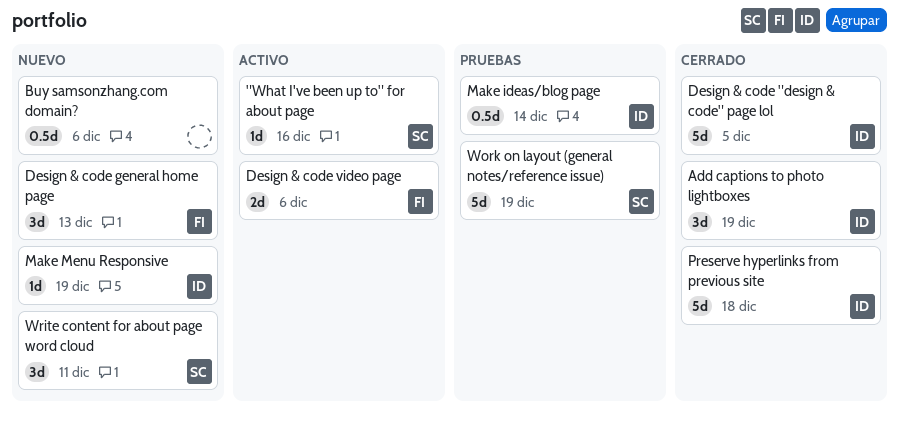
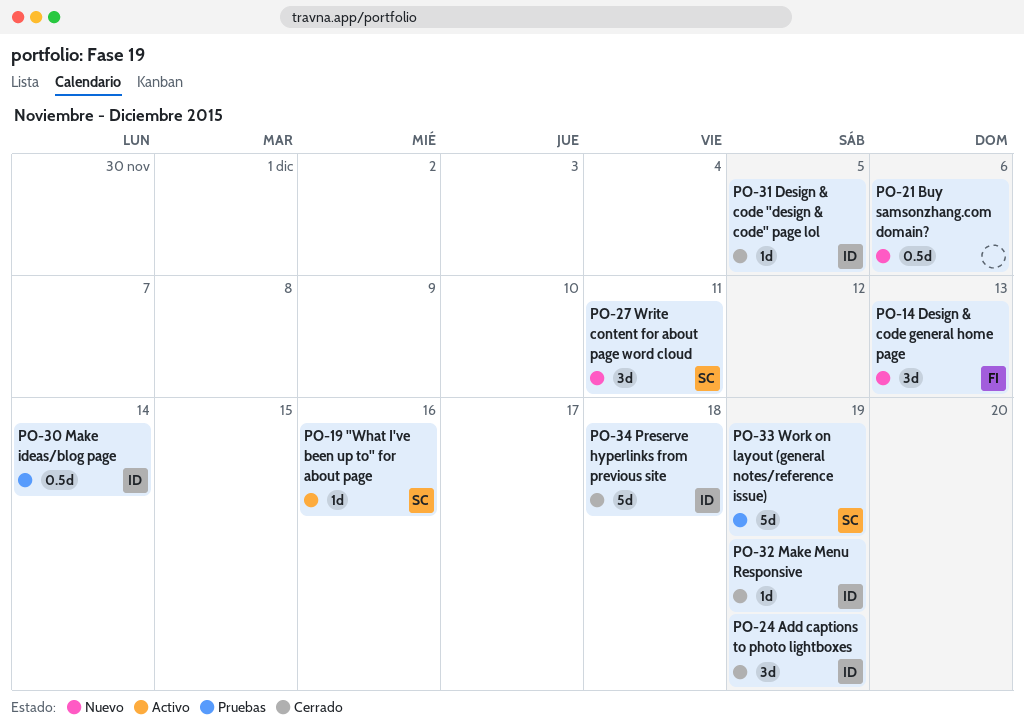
Design & code "design & code" page lol, estimate: 5d -> 1d
Design & code video page: present -> none
Make Menu Responsive, status: Nuevo -> Cerrado

